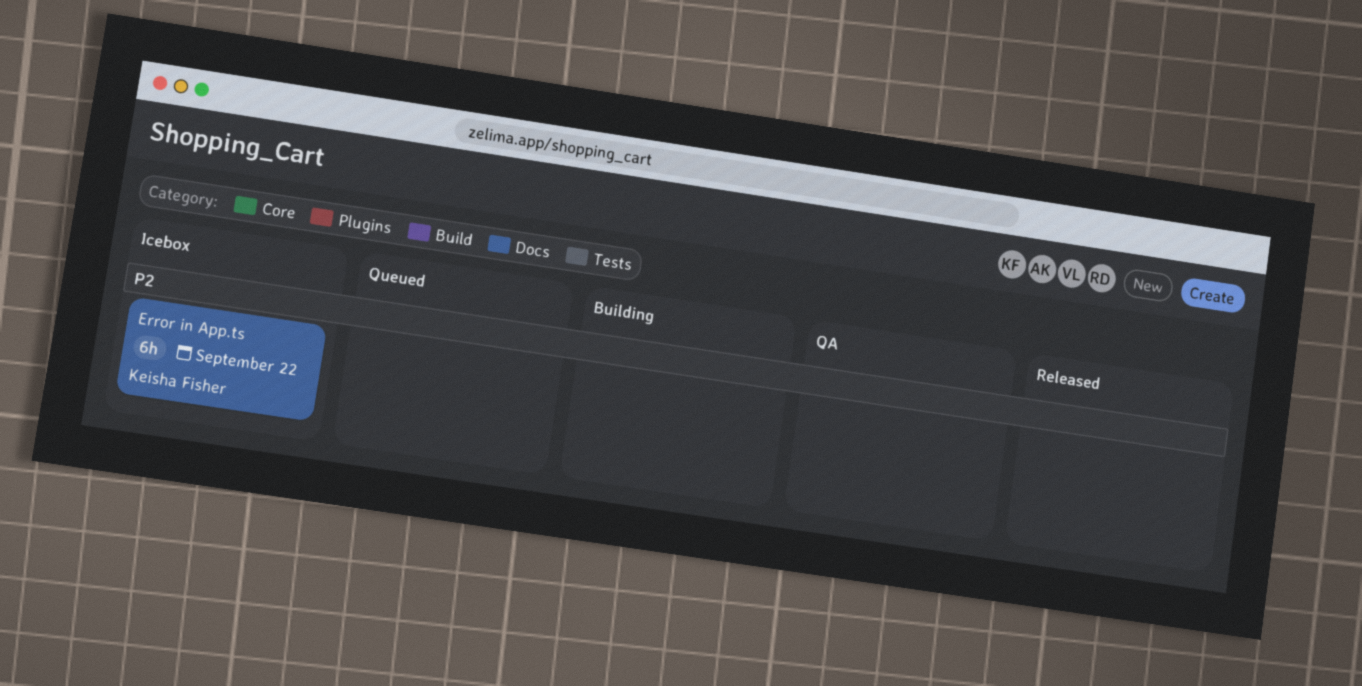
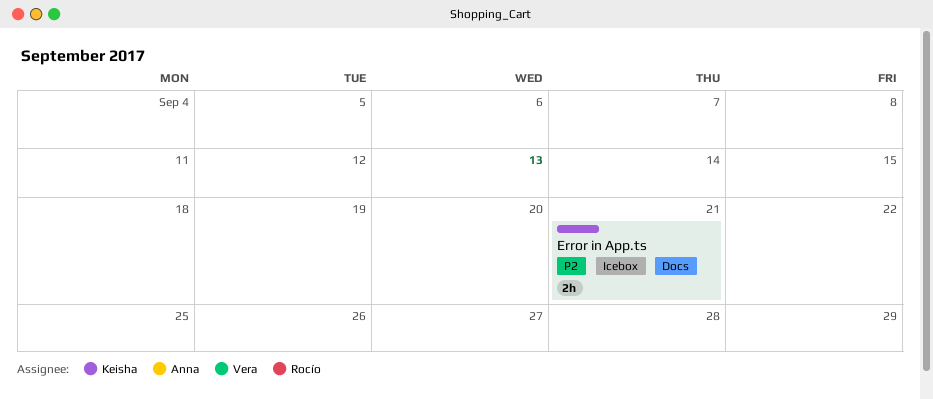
Error in App.ts, estimate: 6h -> 2h
Error in App.ts, due: Sep 22 -> Sep 21

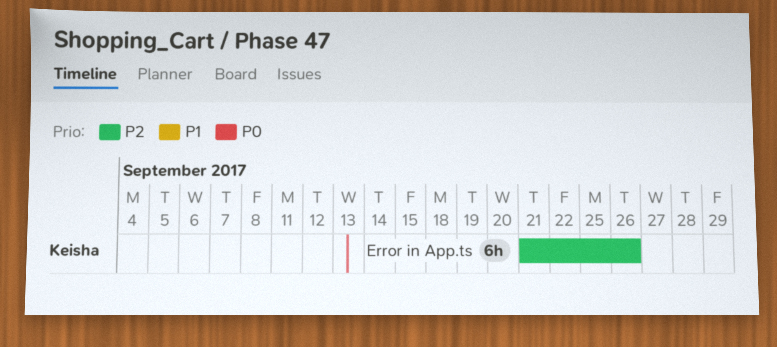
Error in App.ts, estimate: 2h -> 6h
Error in App.ts, due: Sep 21 -> Sep 26

